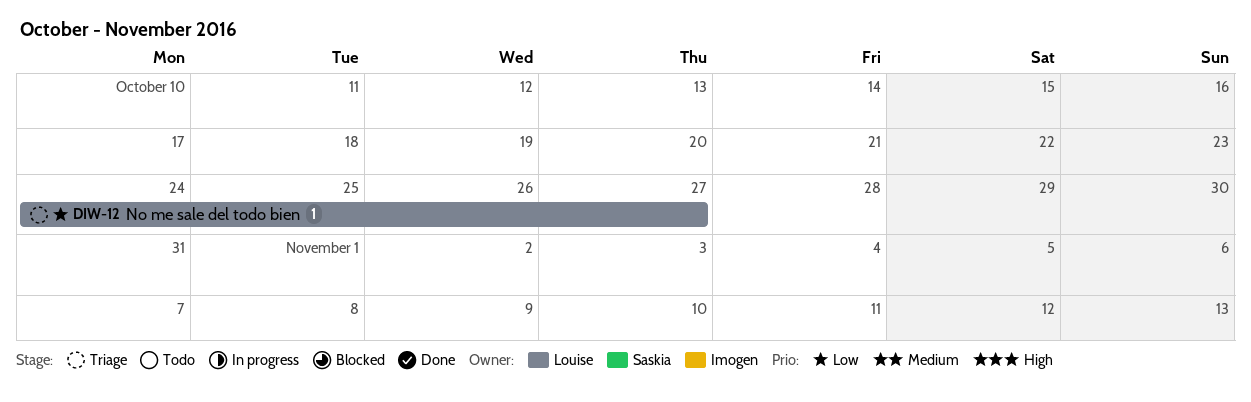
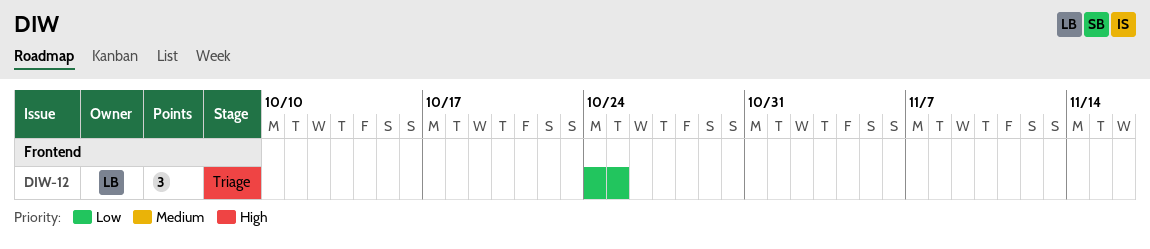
DIW-12, estimate: 1 -> 3
DIW-12, due: Oct 27 -> Oct 25

